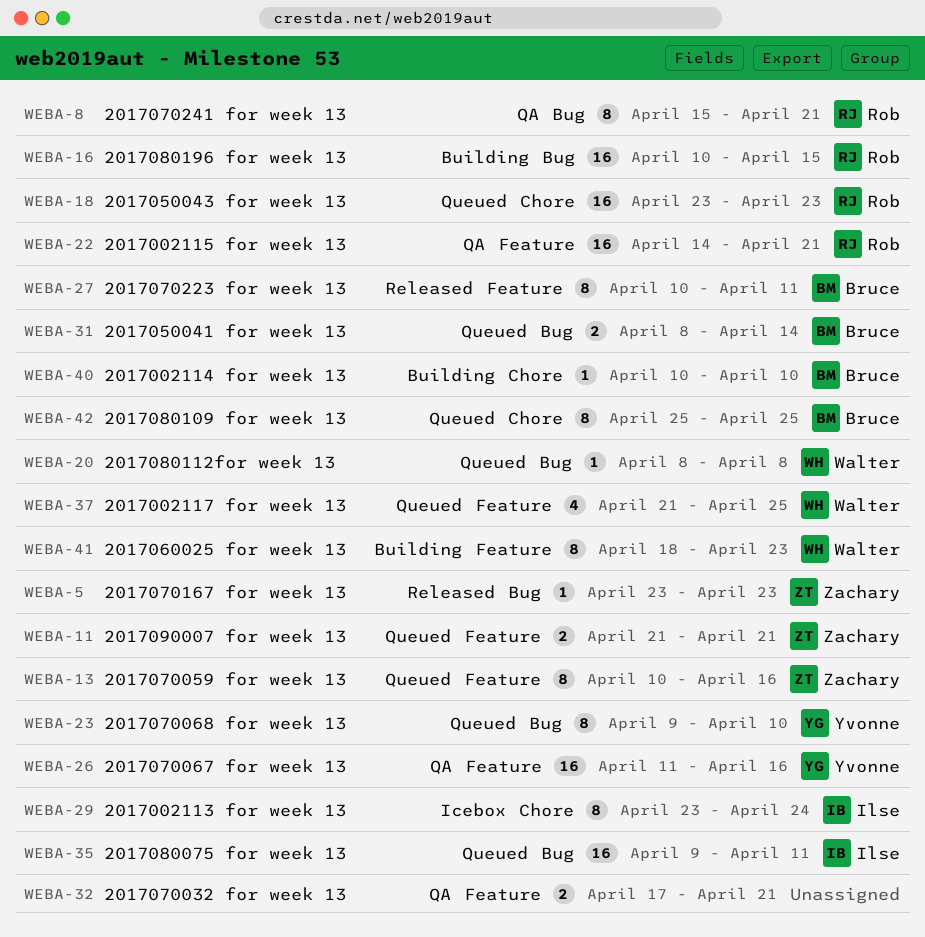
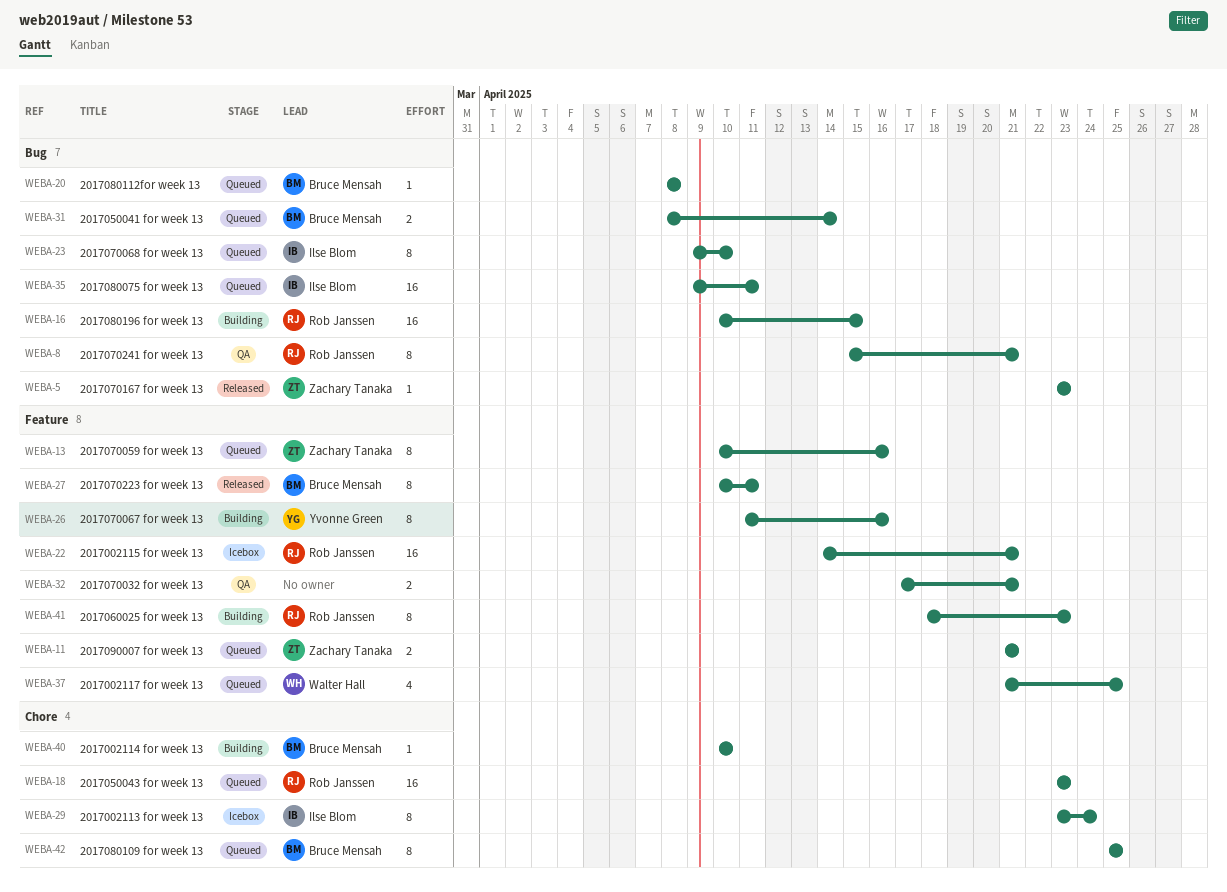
WEBA-20, owner: Walter Hall -> Bruce Mensah
WEBA-22, status: QA -> Icebox
WEBA-23, owner: Yvonne Green -> Ilse Blom
WEBA-26, status: QA -> Building
WEBA-26, estimate: 16 -> 8
WEBA-41, owner: Walter Hall -> Rob Janssen

